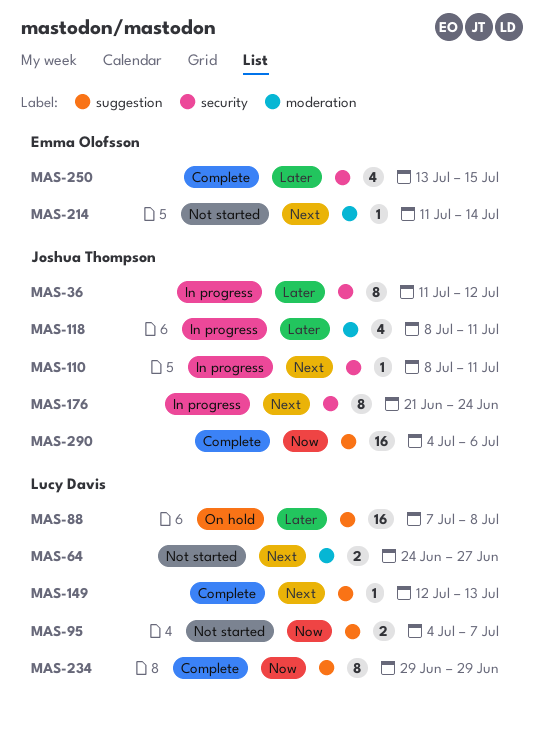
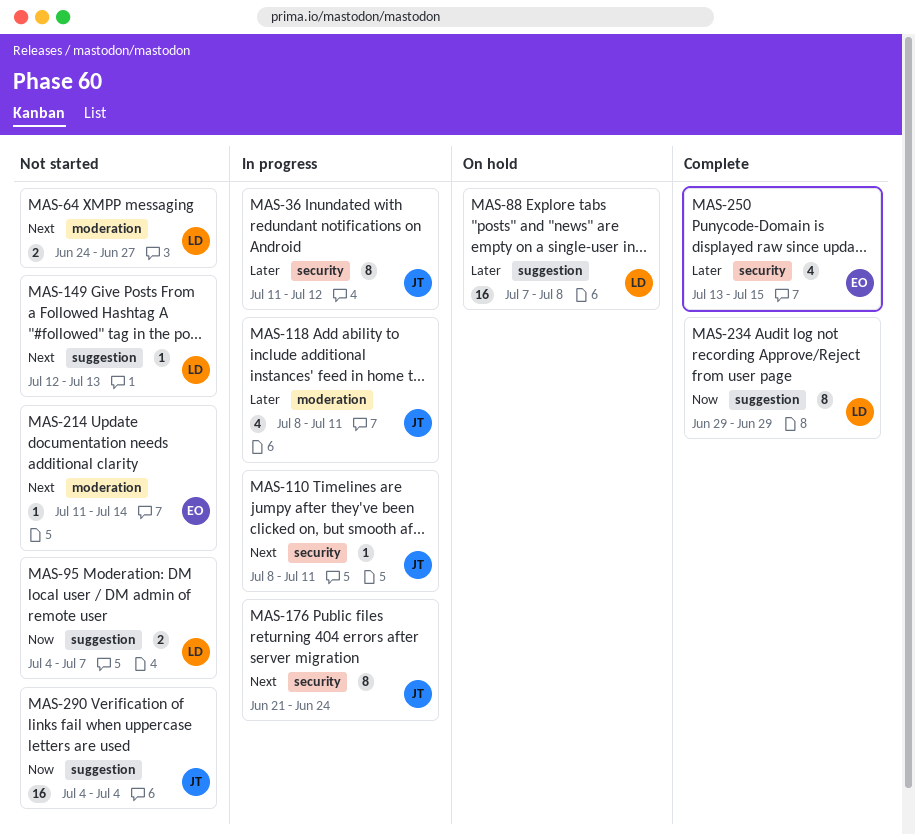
MAS-149, status: Complete -> Not started
MAS-290, status: Complete -> Not started
MAS-290, due: Jul 6 -> Jul 4

